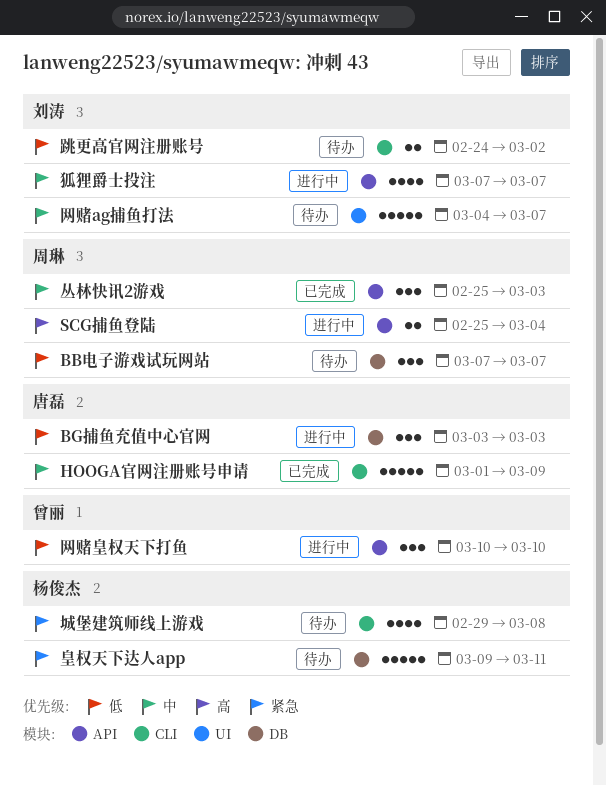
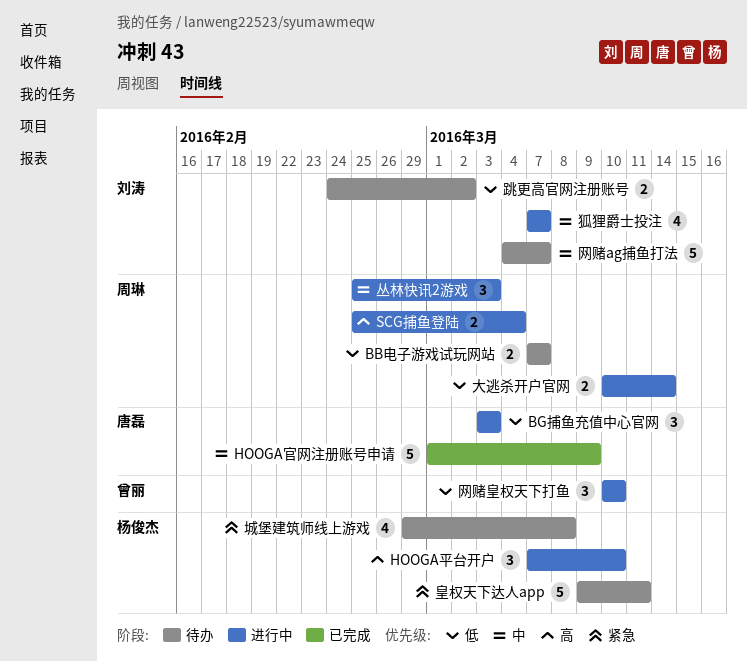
BB电子游戏试玩网站, estimate: 3 -> 2
HOOGA平台开户: none -> present
丛林快讯2游戏, status: 已完成 -> 进行中
大逃杀开户官网: none -> present

